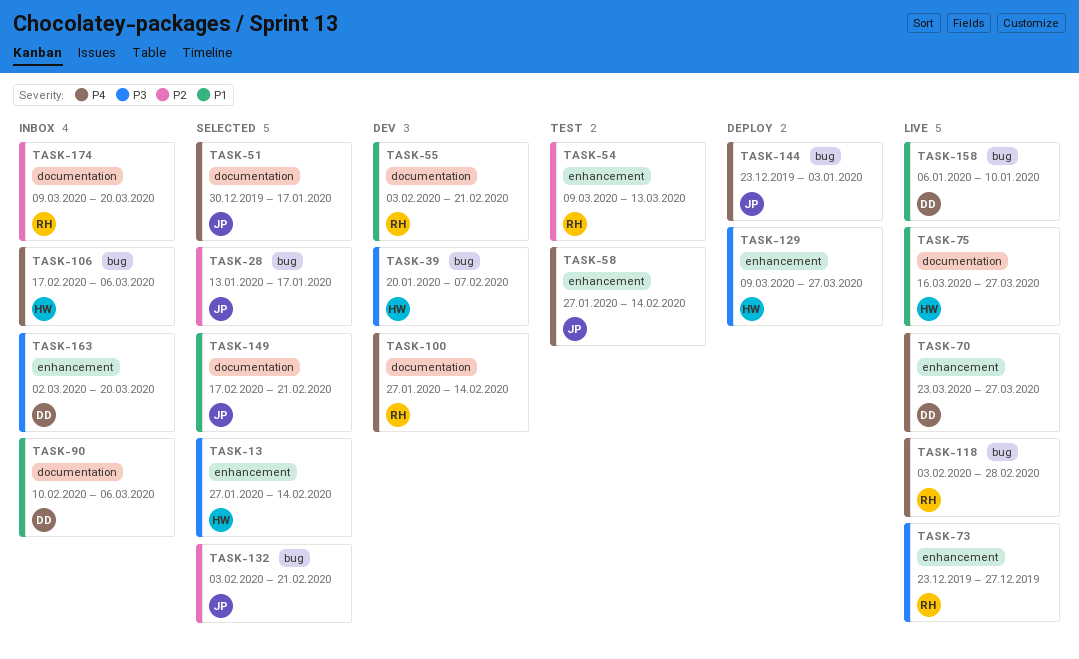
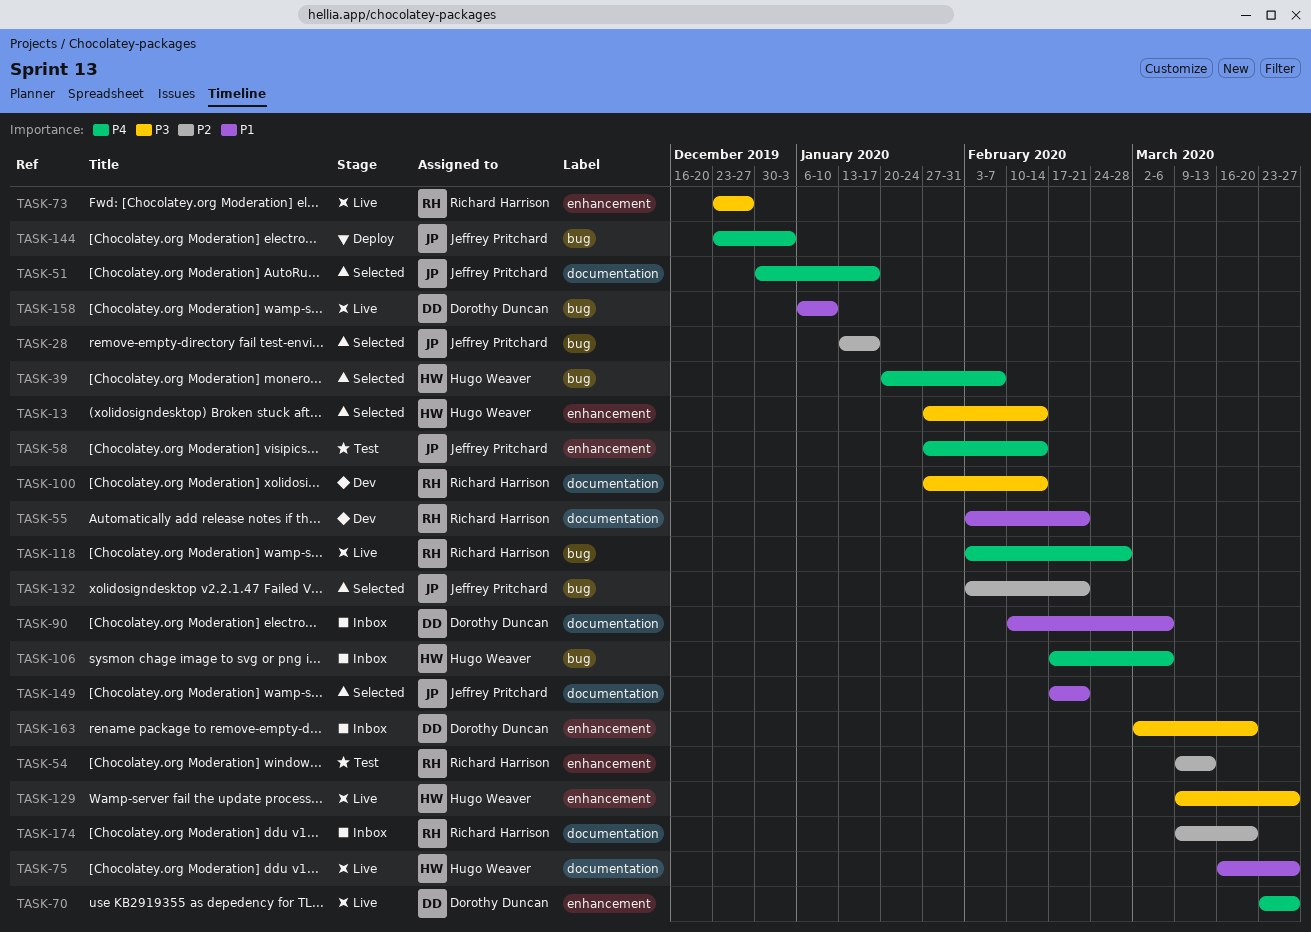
TASK-39, status: Dev -> Selected
TASK-39, priority: P3 -> P4
TASK-100, priority: P4 -> P3
TASK-129, status: Deploy -> Live

